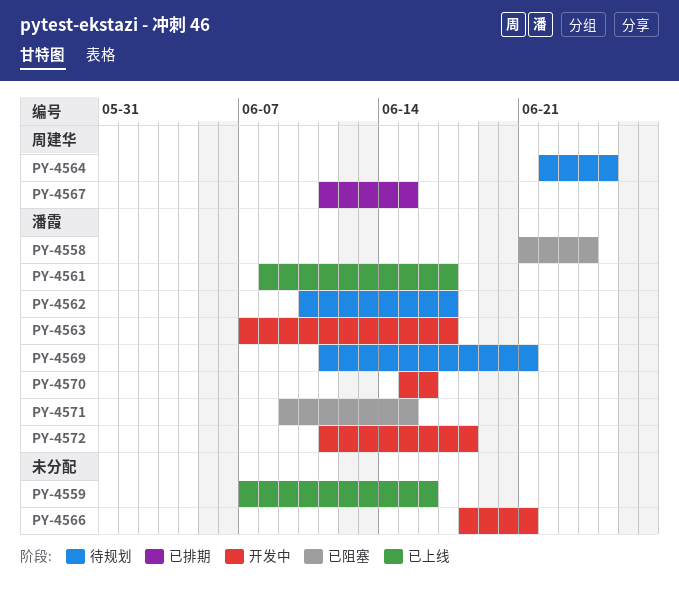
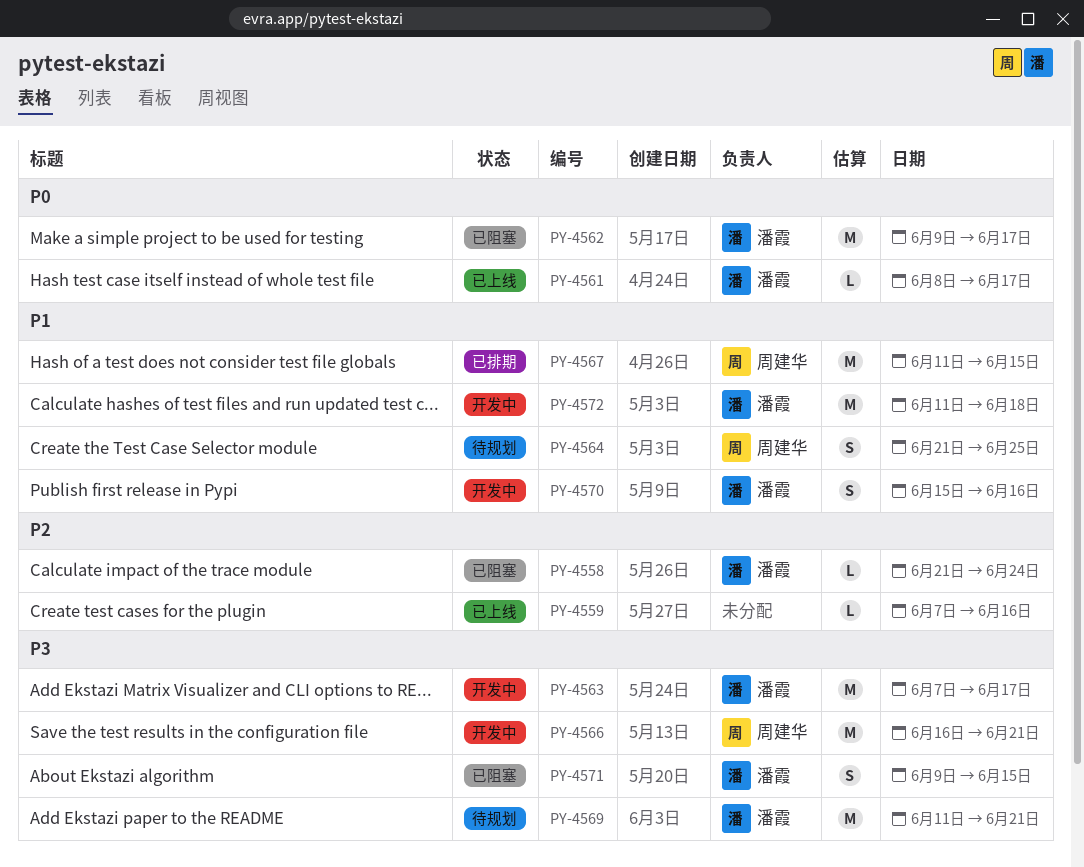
PY-4562, status: 待规划 -> 已阻塞
PY-4562, start: Jun 10 -> Jun 9
PY-4564, start: Jun 22 -> Jun 21
PY-4566, owner: none -> 周建华
PY-4566, start: Jun 18 -> Jun 16

